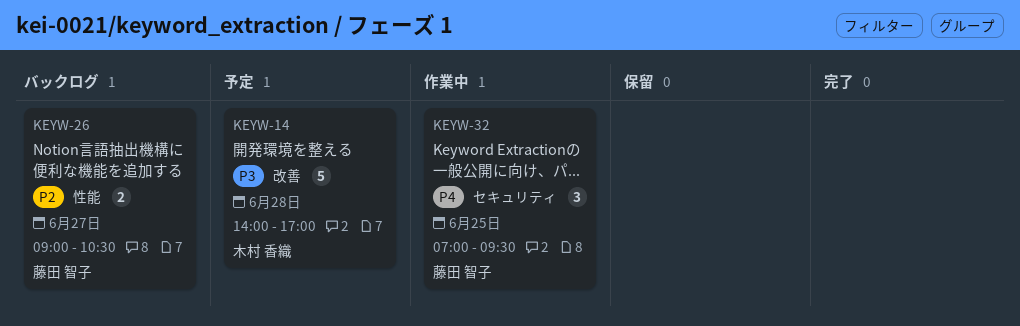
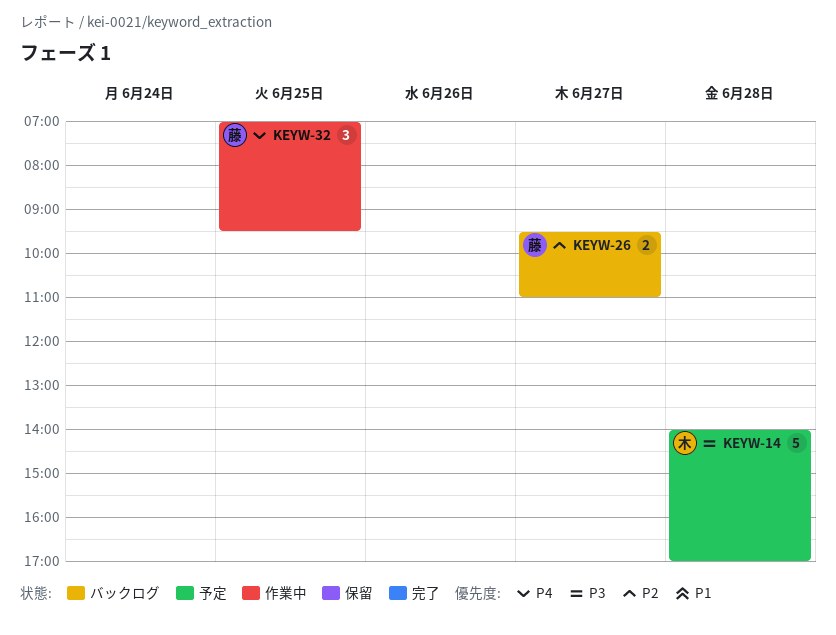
KEYW-26, begins: 09:00 -> 09:30
KEYW-26, ends: 10:30 -> 11:00

